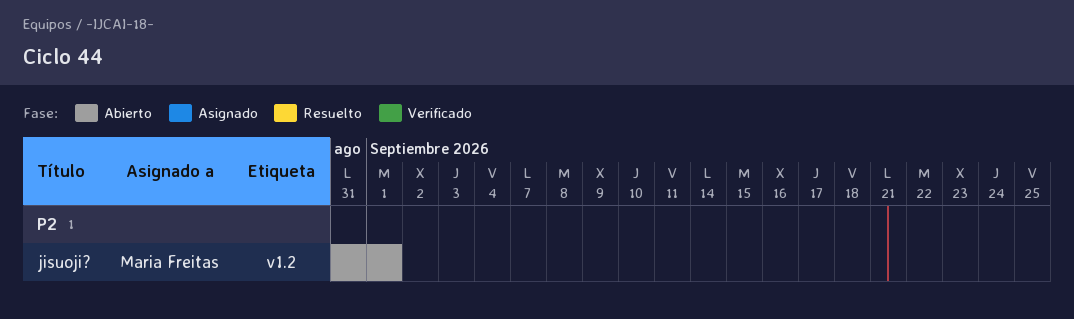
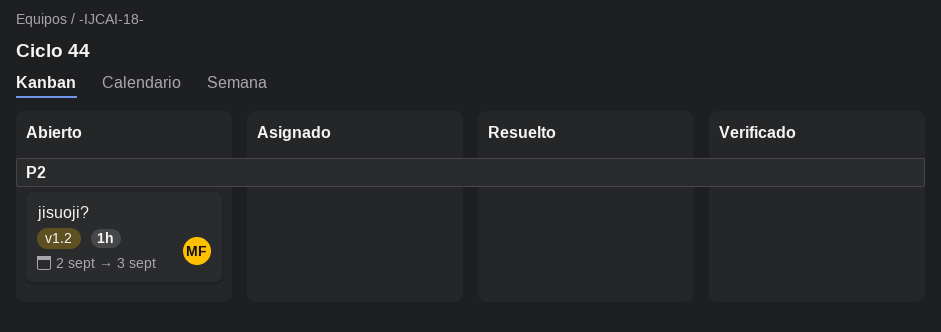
jisuoji?, start: Aug 31 -> Sep 2
jisuoji?, due: Sep 1 -> Sep 3

